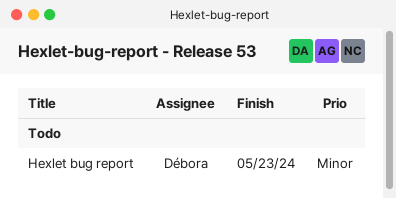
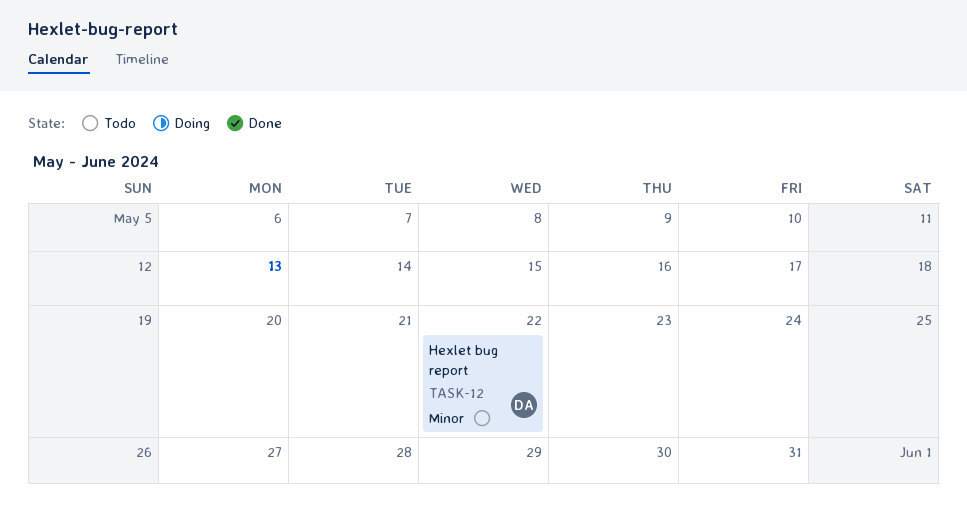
Hexlet bug report, due: May 23 -> May 22

